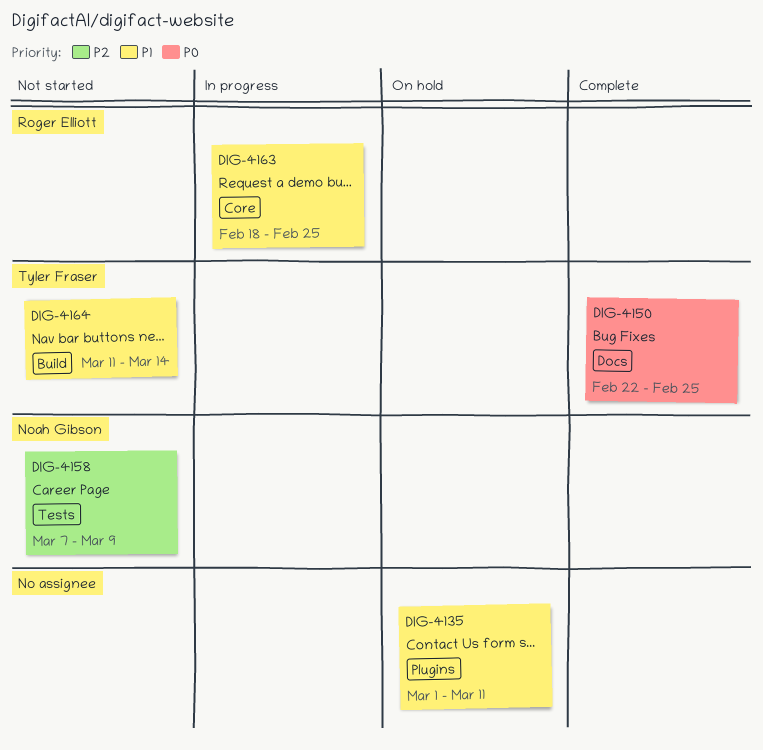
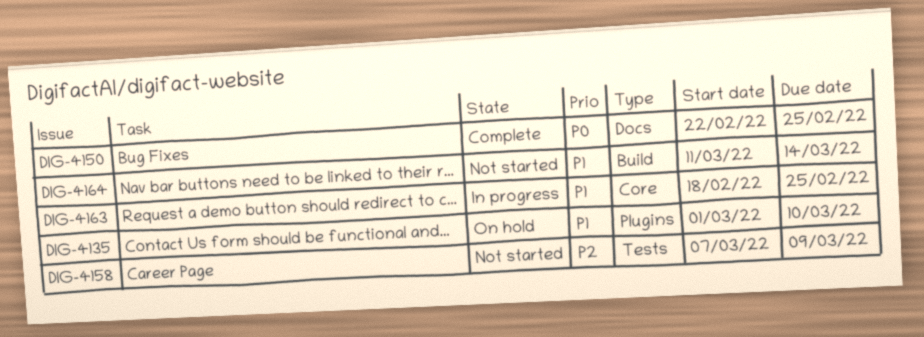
DIG-4135, due: Mar 11 -> Mar 10

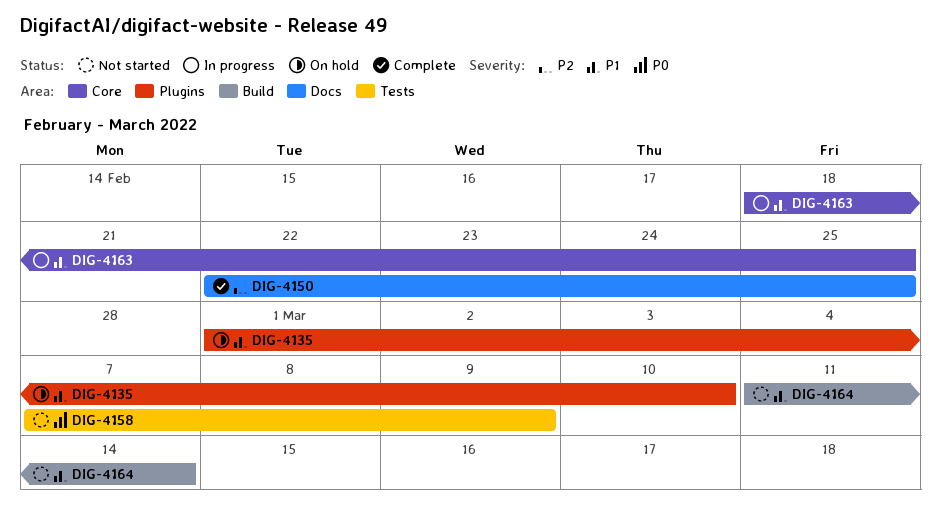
DIG-4150, priority: P0 -> P2
DIG-4158, priority: P2 -> P0

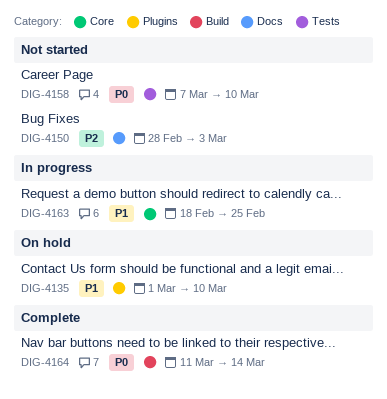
DIG-4150, status: Complete -> Not started
DIG-4150, start: Feb 22 -> Feb 28
DIG-4150, due: Feb 25 -> Mar 3
DIG-4158, due: Mar 9 -> Mar 10
DIG-4164, status: Not started -> Complete
DIG-4164, priority: P1 -> P0

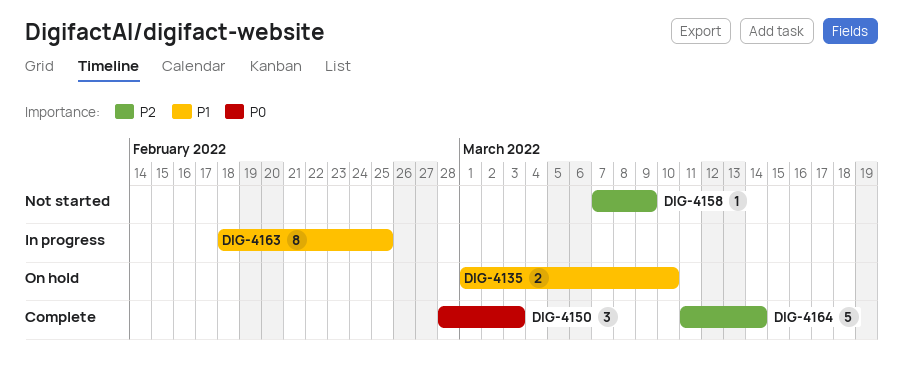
DIG-4150, status: Not started -> Complete
DIG-4150, priority: P2 -> P0
DIG-4158, priority: P0 -> P2
DIG-4158, due: Mar 10 -> Mar 9
DIG-4164, priority: P0 -> P2

